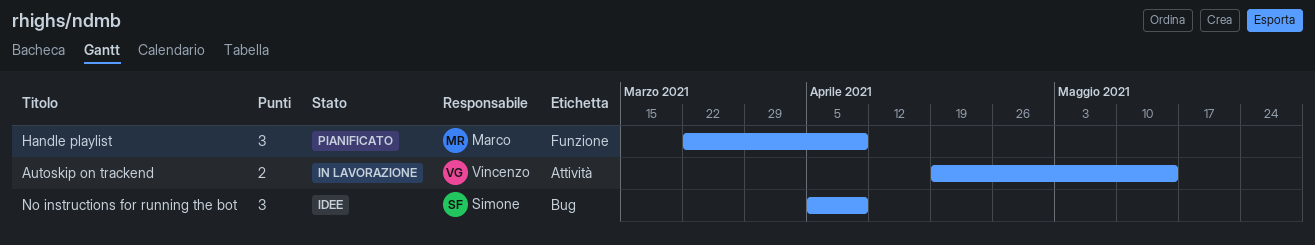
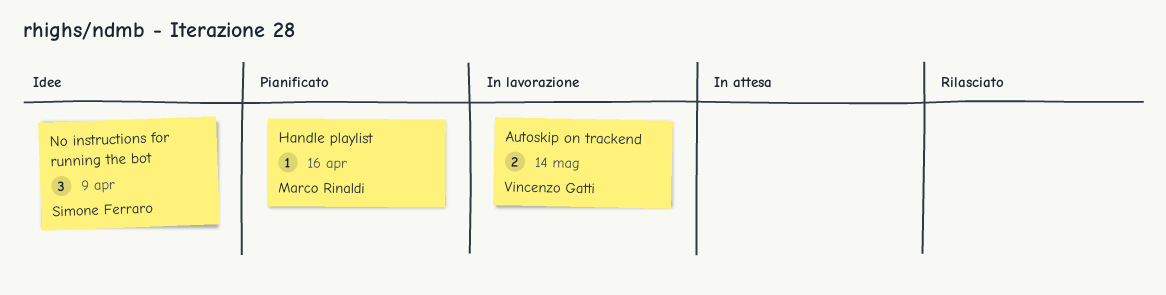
Handle playlist, estimate: 3 -> 1
Handle playlist, due: Apr 9 -> Apr 16

